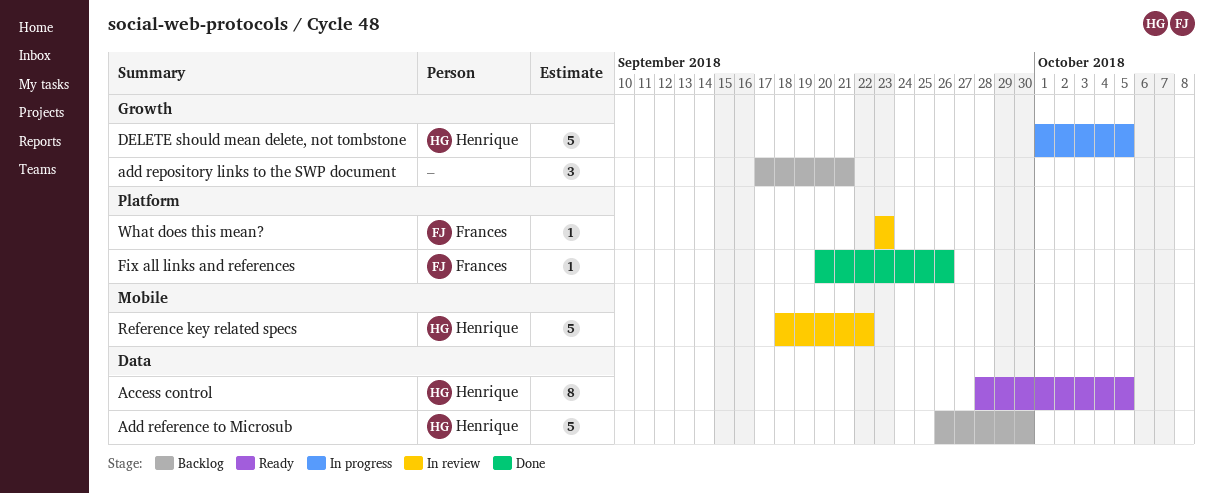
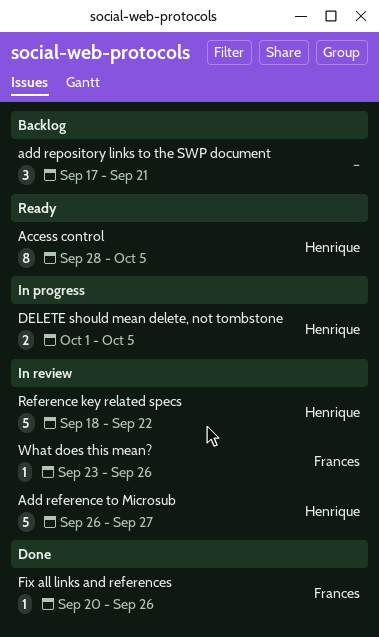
Add reference to Microsub, status: Backlog -> In review
Add reference to Microsub, due: Sep 30 -> Sep 27
DELETE should mean delete, not tombstone, estimate: 5 -> 2
What does this mean?, due: Sep 23 -> Sep 26

